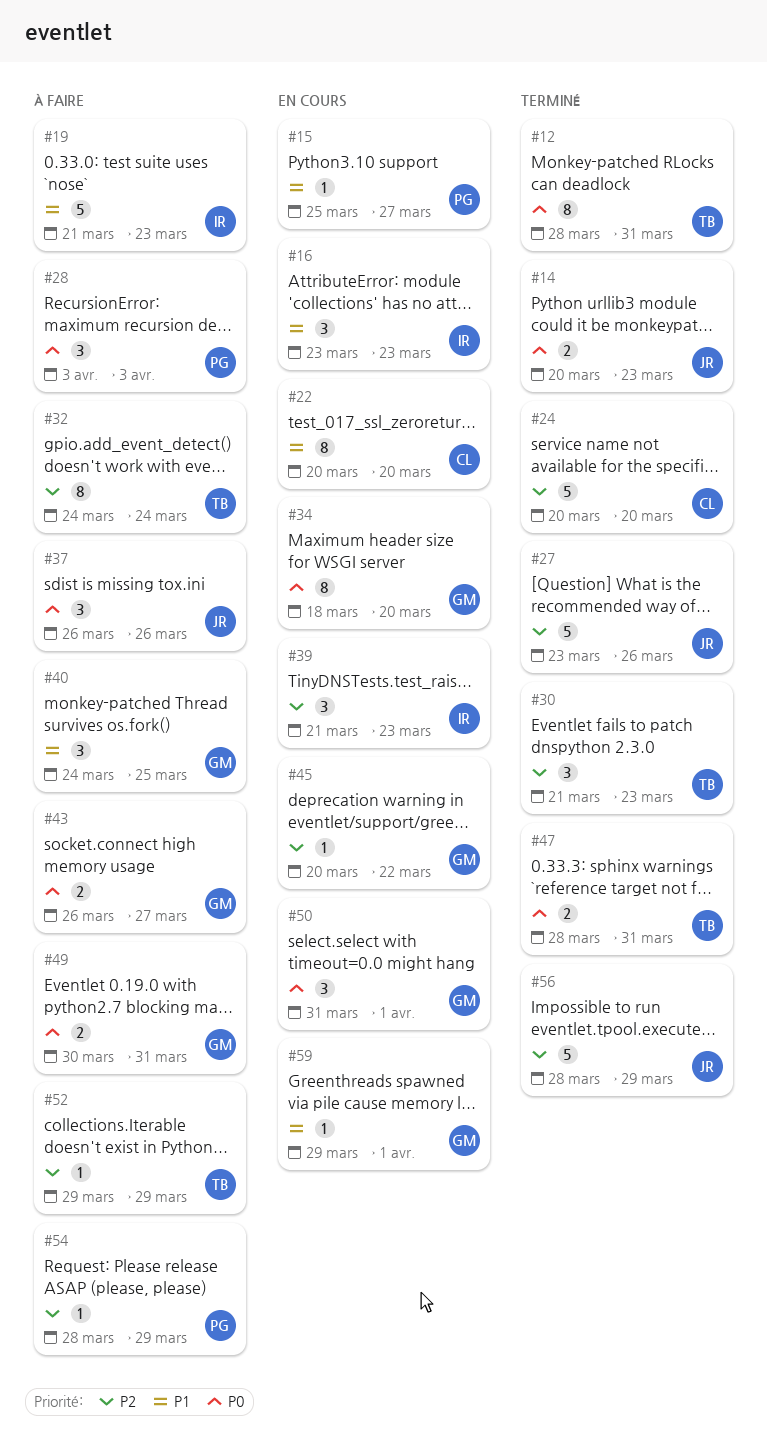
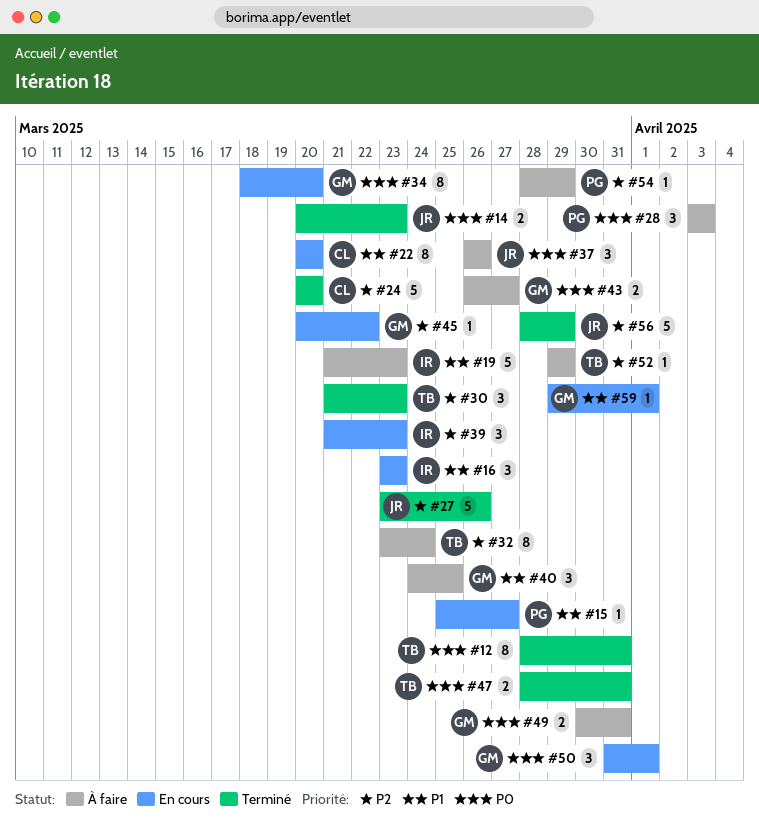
#32, start: Mar 24 -> Mar 23

